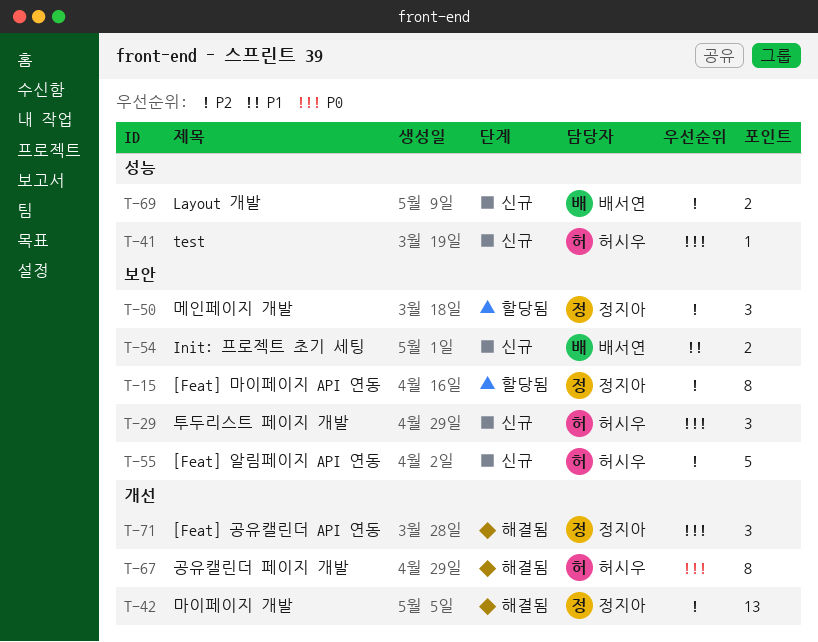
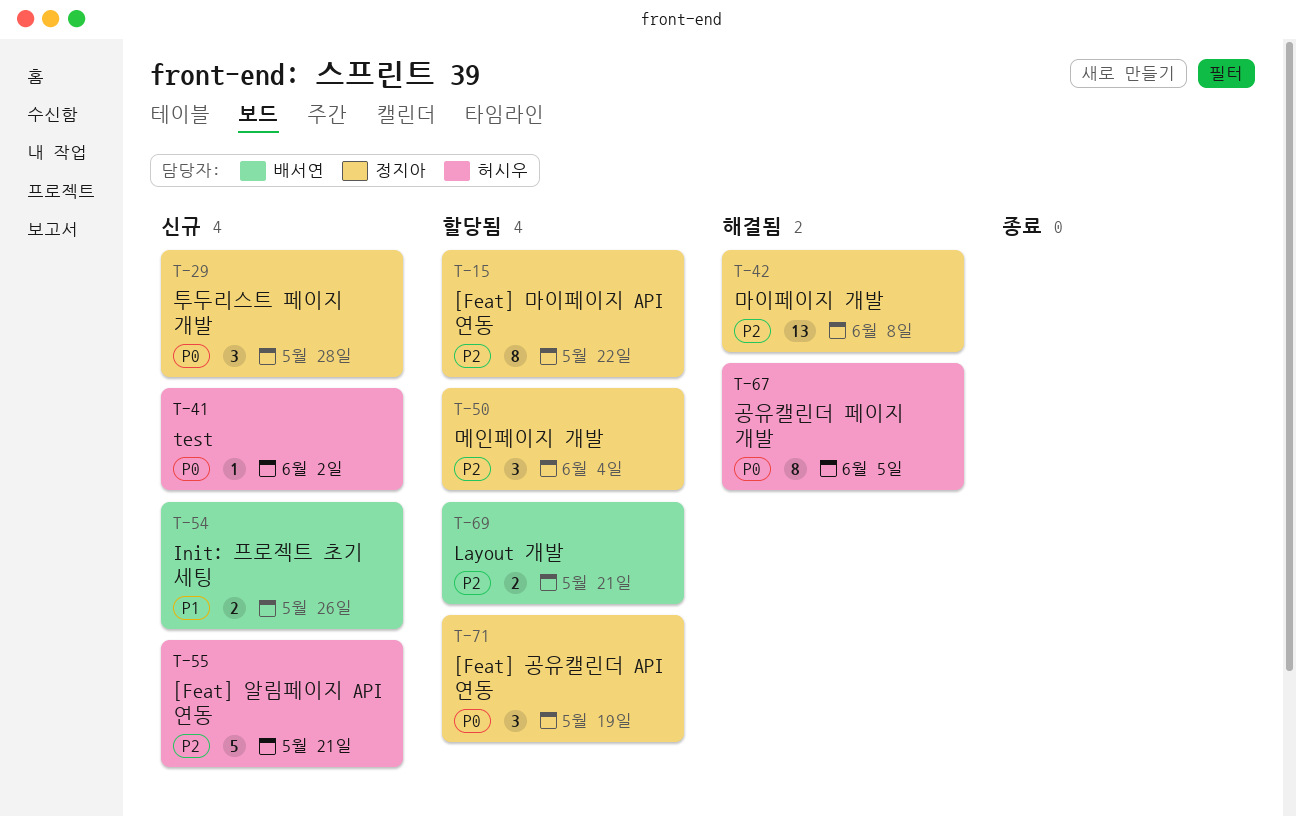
T-29, owner: 허시우 -> 정지아
T-69, status: 신규 -> 할당됨
T-71, status: 해결됨 -> 할당됨

